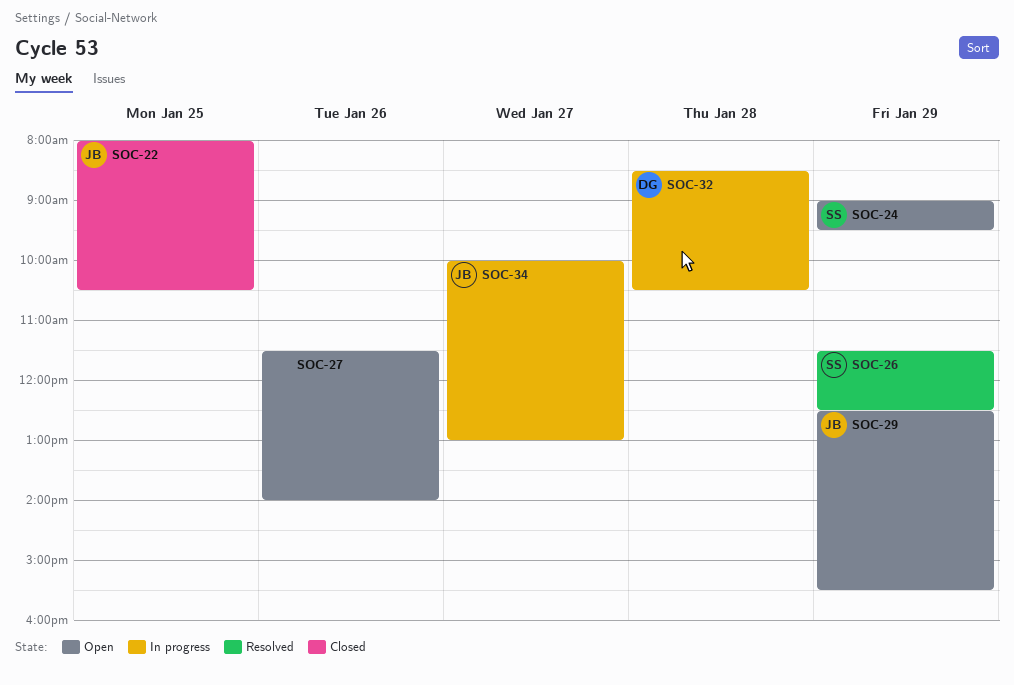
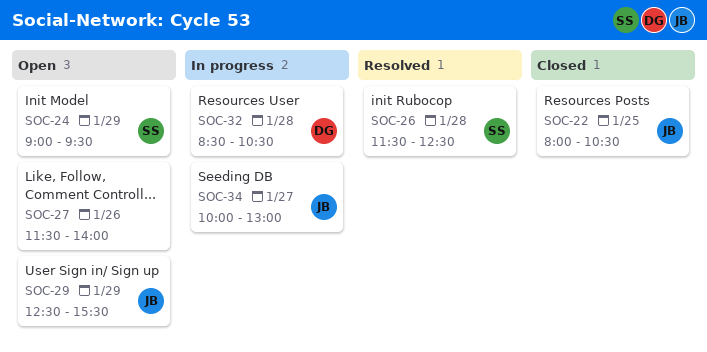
SOC-26, day: Jan 29 -> Jan 28

